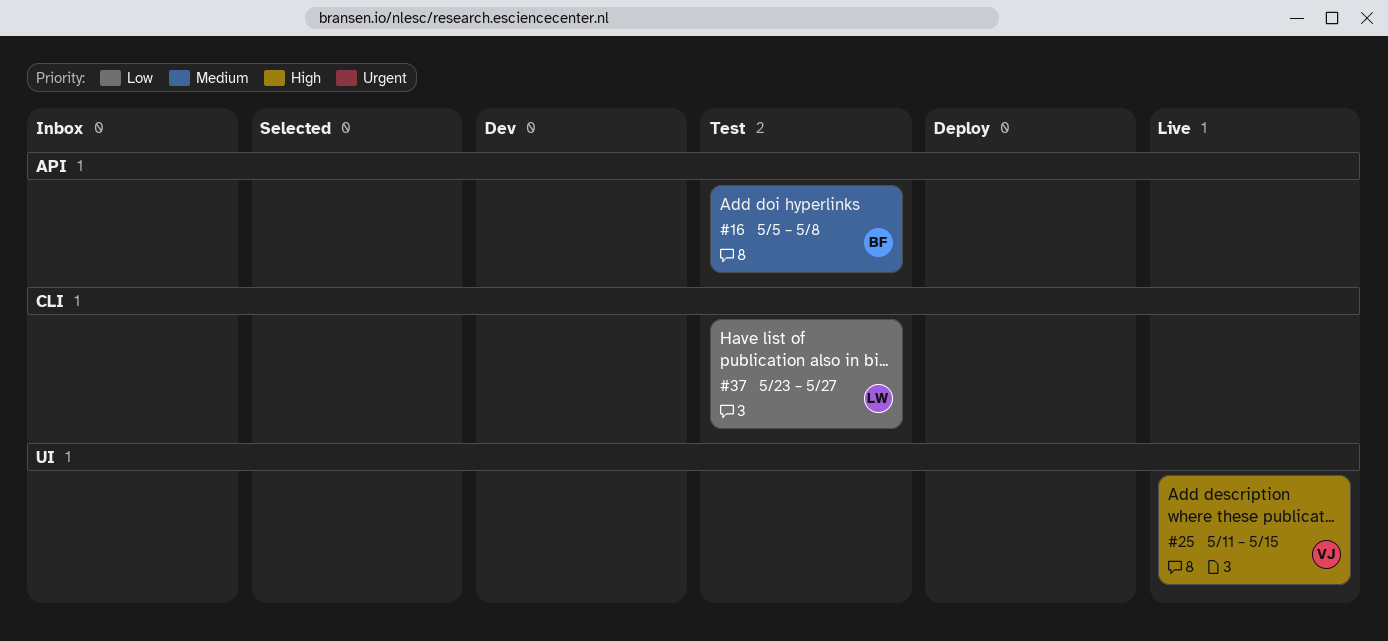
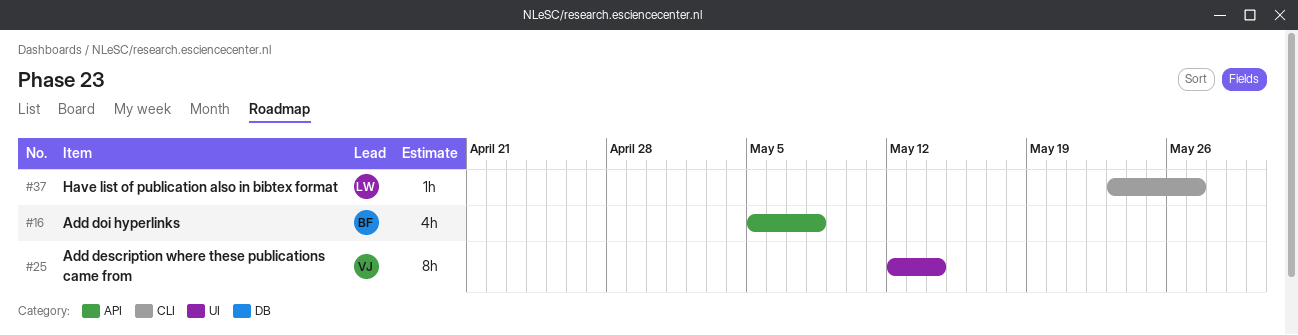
#25, start: May 11 -> May 12
#25, due: May 15 -> May 14

